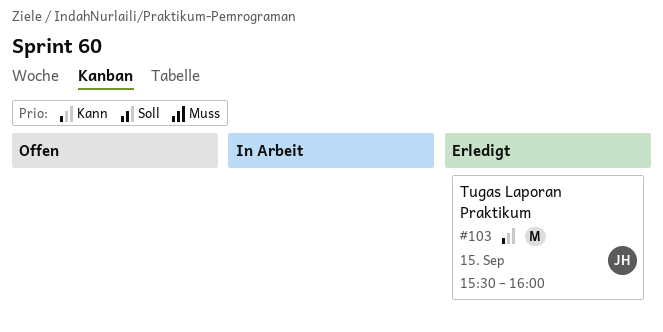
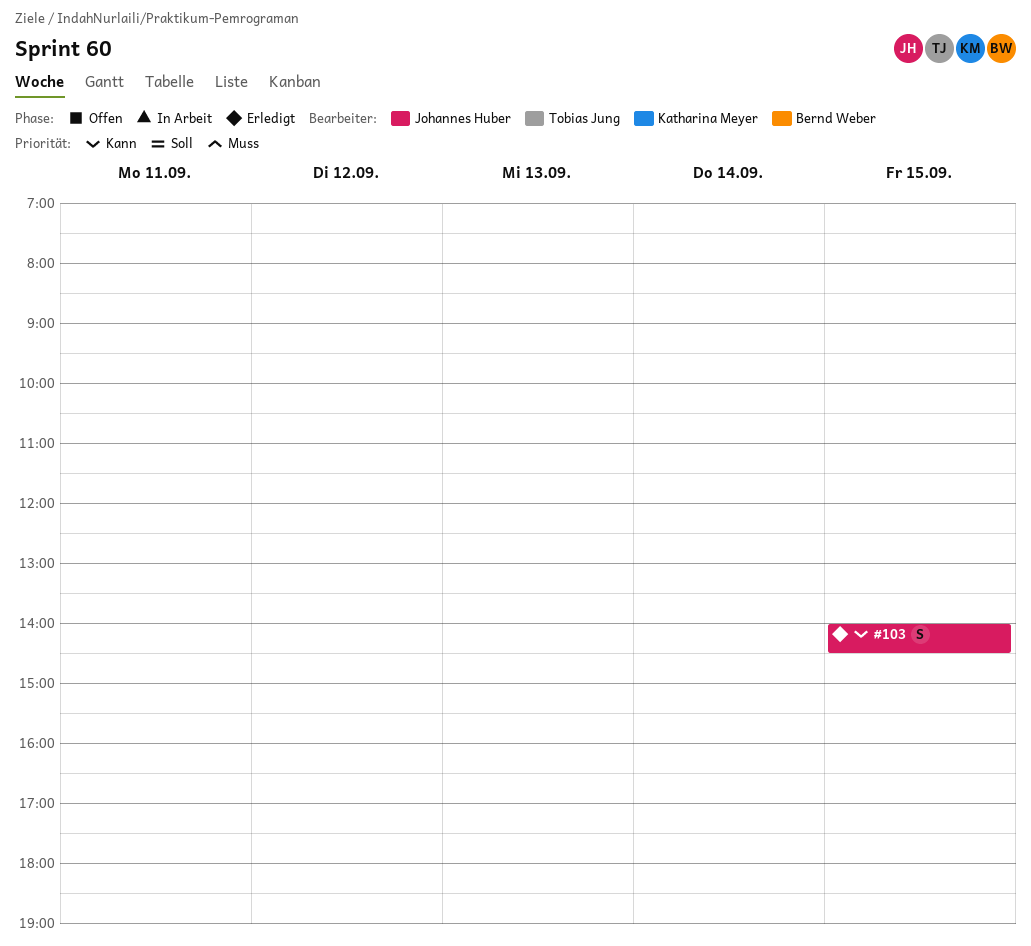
#103, estimate: M -> S
#103, begins: 15:30 -> 14:00
#103, ends: 16:00 -> 14:30

